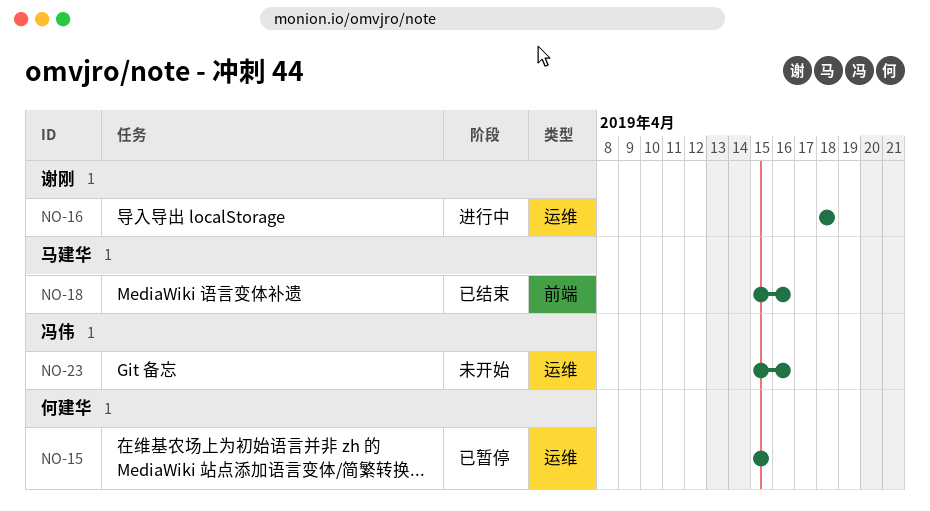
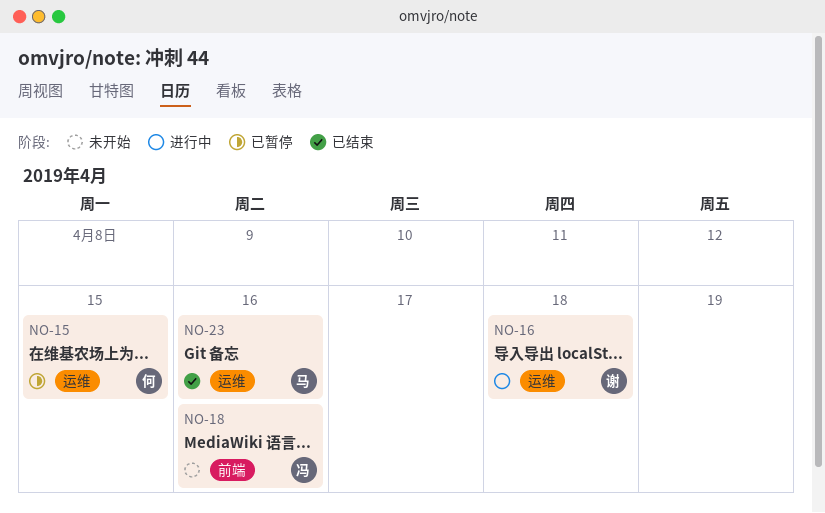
NO-18, status: 已结束 -> 未开始
NO-18, owner: 马建华 -> 冯伟
NO-23, status: 未开始 -> 已结束
NO-23, owner: 冯伟 -> 马建华

